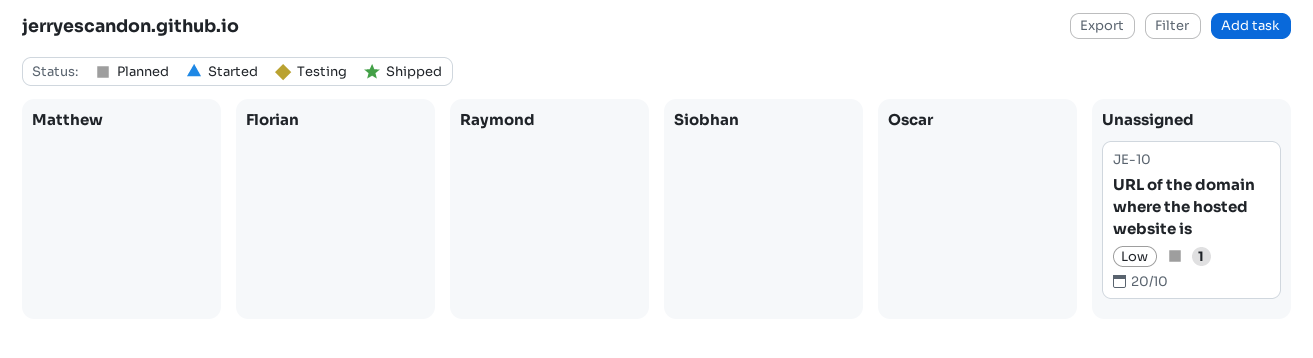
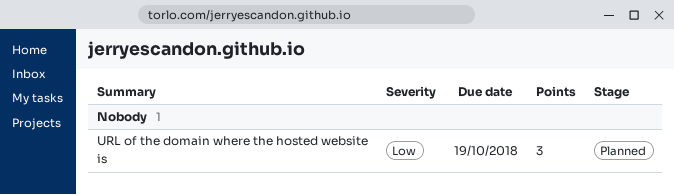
URL of the domain where the hosted website is, estimate: 1 -> 3
URL of the domain where the hosted website is, due: Oct 20 -> Oct 19

